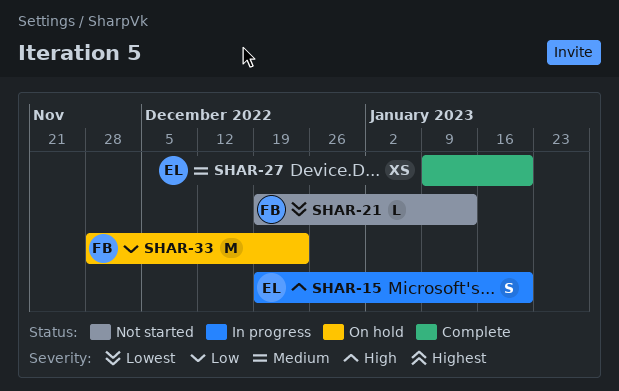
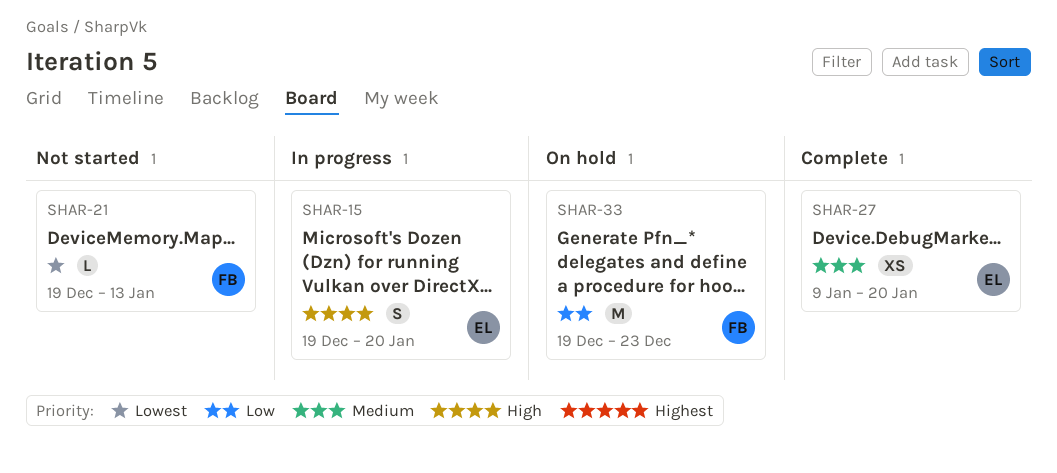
SHAR-33, start: Nov 28 -> Dec 19

